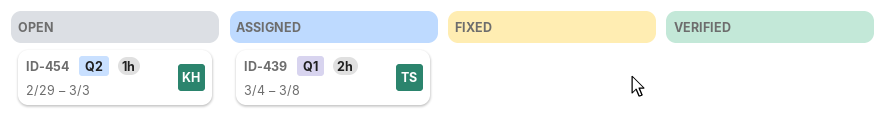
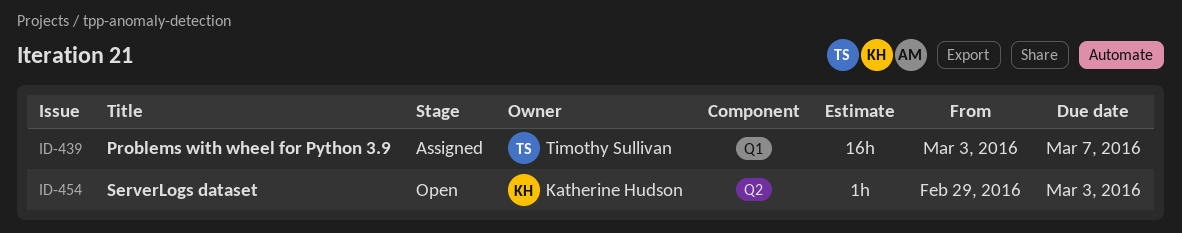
ID-439, estimate: 2h -> 16h
ID-439, start: Mar 4 -> Mar 3
ID-439, due: Mar 8 -> Mar 7

